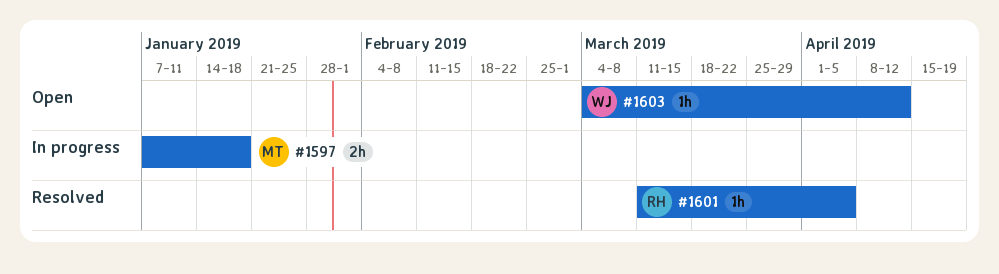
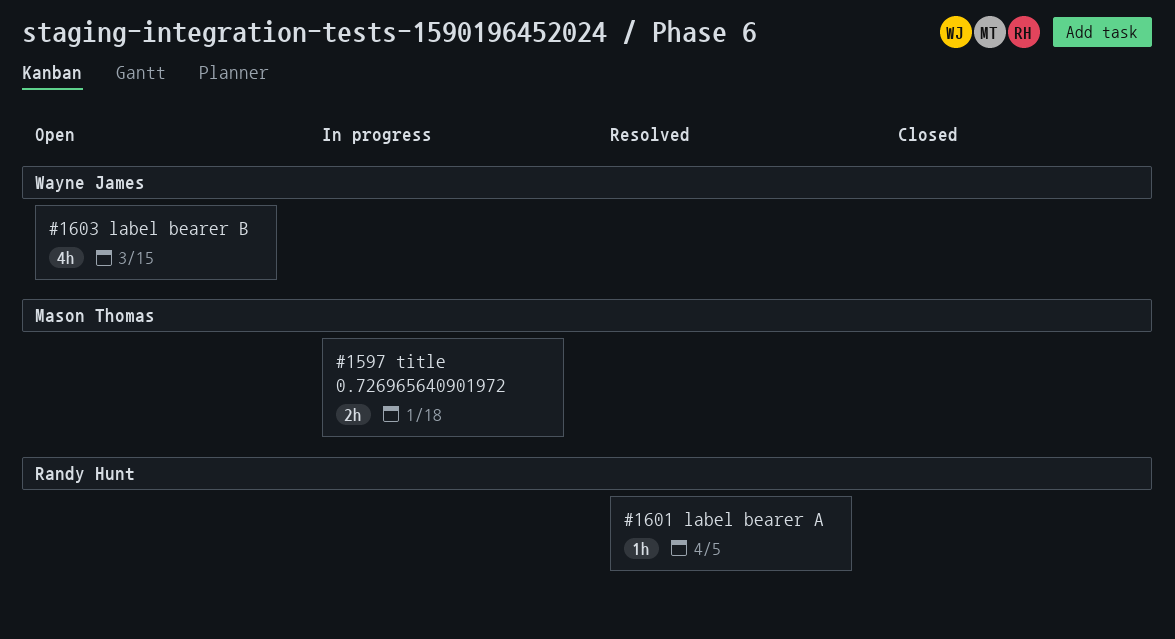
#1603, estimate: 1h -> 4h
#1603, due: Apr 12 -> Mar 15

